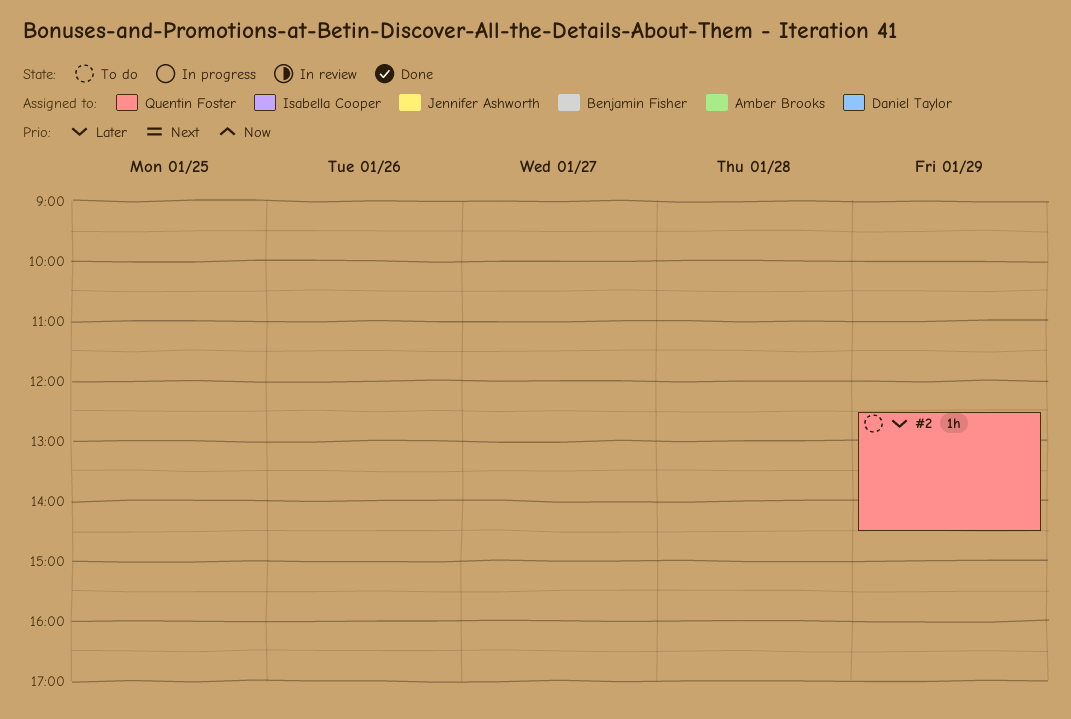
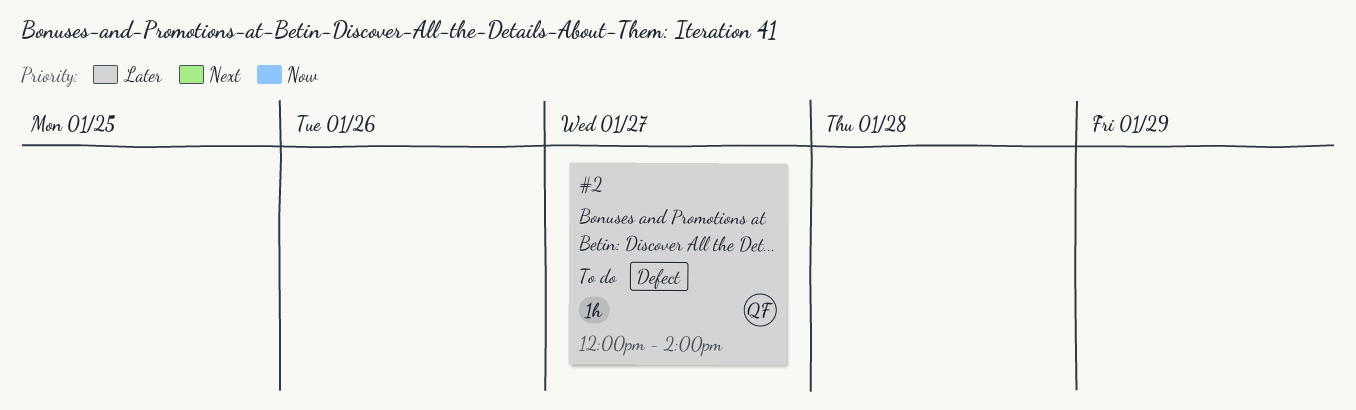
#2, day: Jan 29 -> Jan 27
#2, begins: 12:30 -> 12:00
#2, ends: 14:30 -> 14:00

